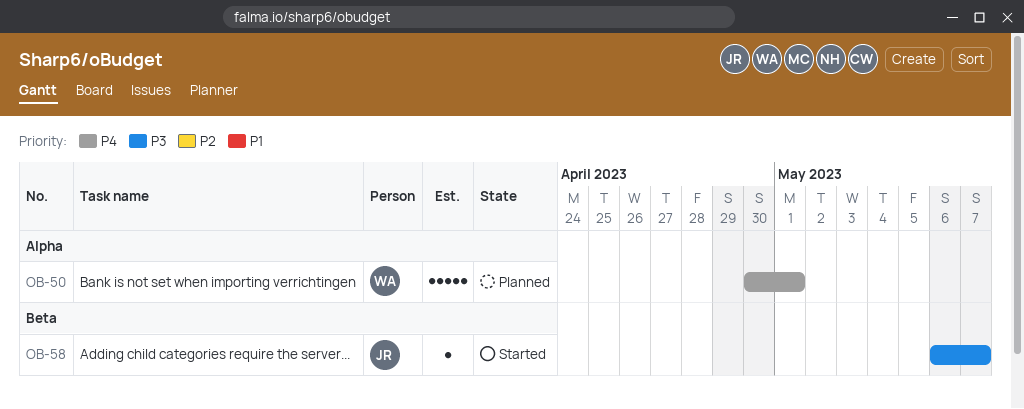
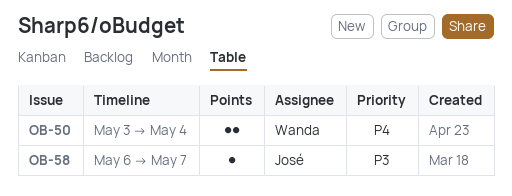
OB-50, estimate: 5 -> 2
OB-50, start: Apr 30 -> May 3
OB-50, due: May 1 -> May 4

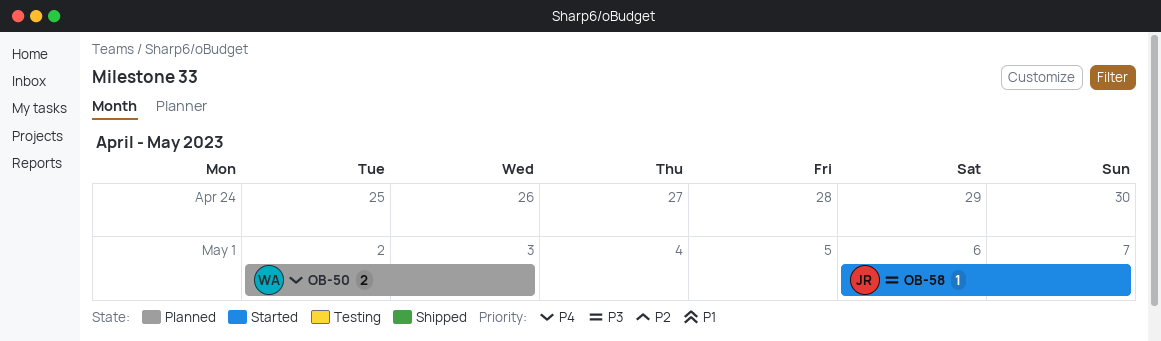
OB-50, start: May 3 -> May 2
OB-50, due: May 4 -> May 3

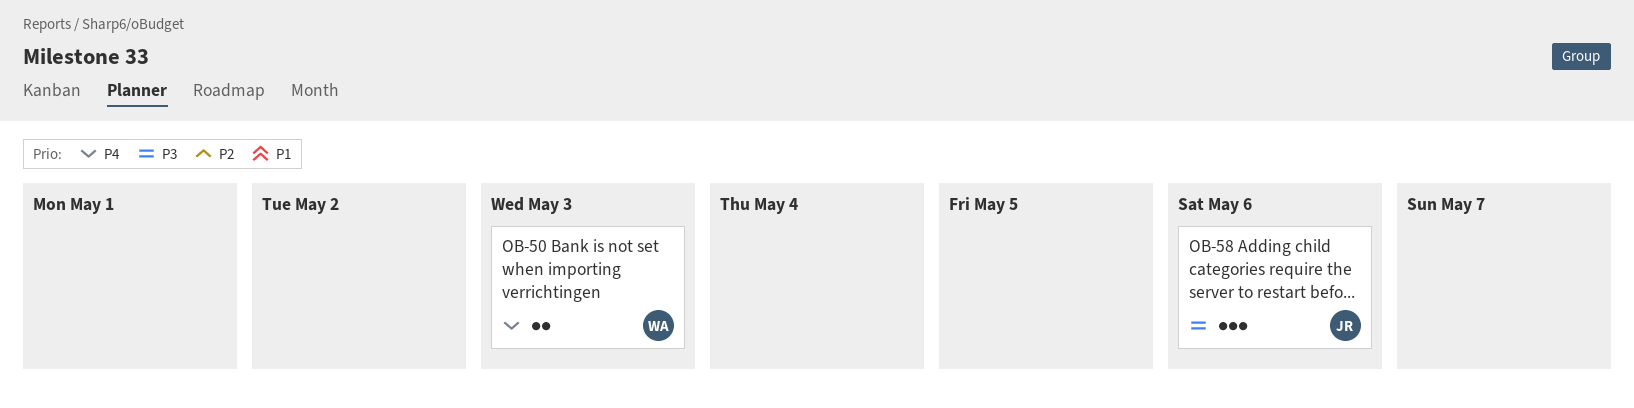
OB-58, estimate: 1 -> 3
OB-58, due: May 7 -> May 6

